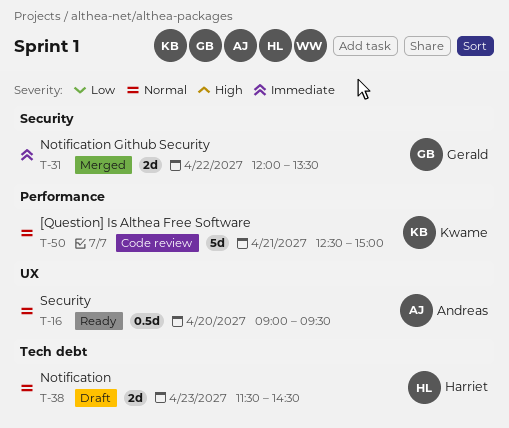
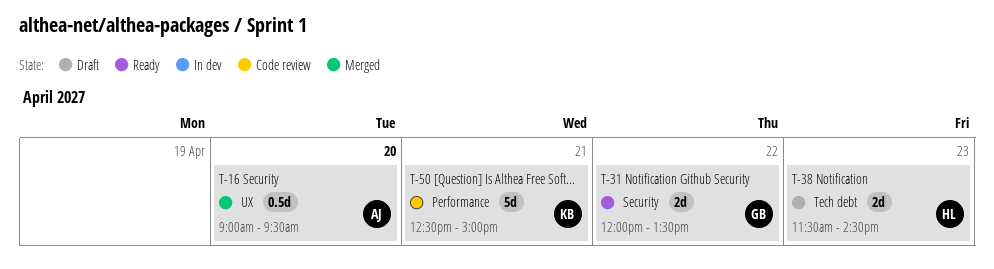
T-16, status: Ready -> Merged
T-31, status: Merged -> Ready

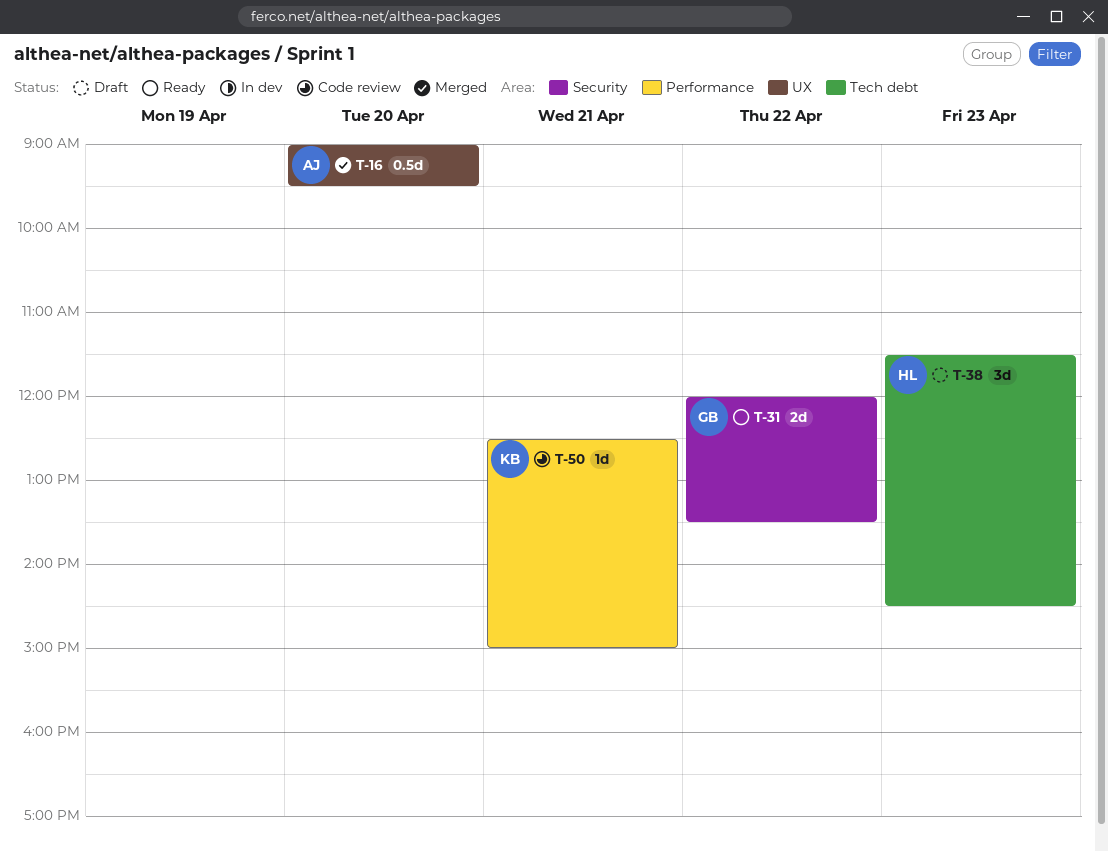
T-38, estimate: 2d -> 3d
T-50, estimate: 5d -> 1d

